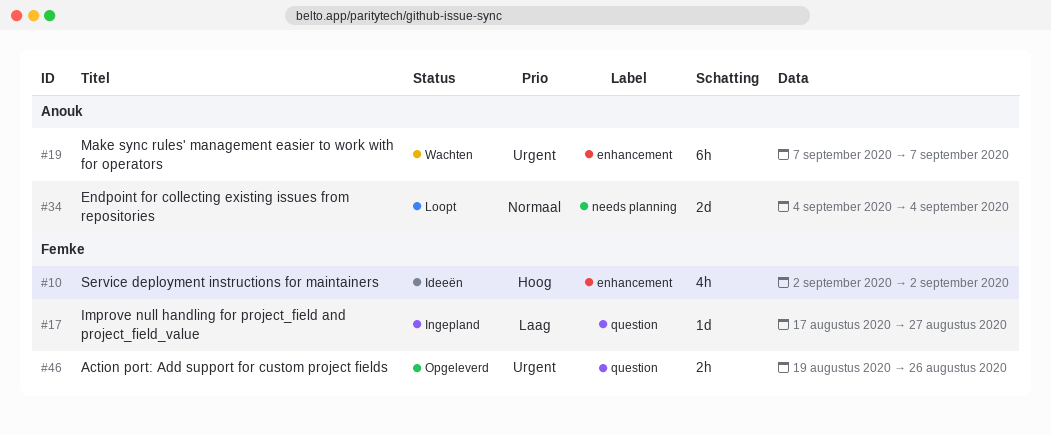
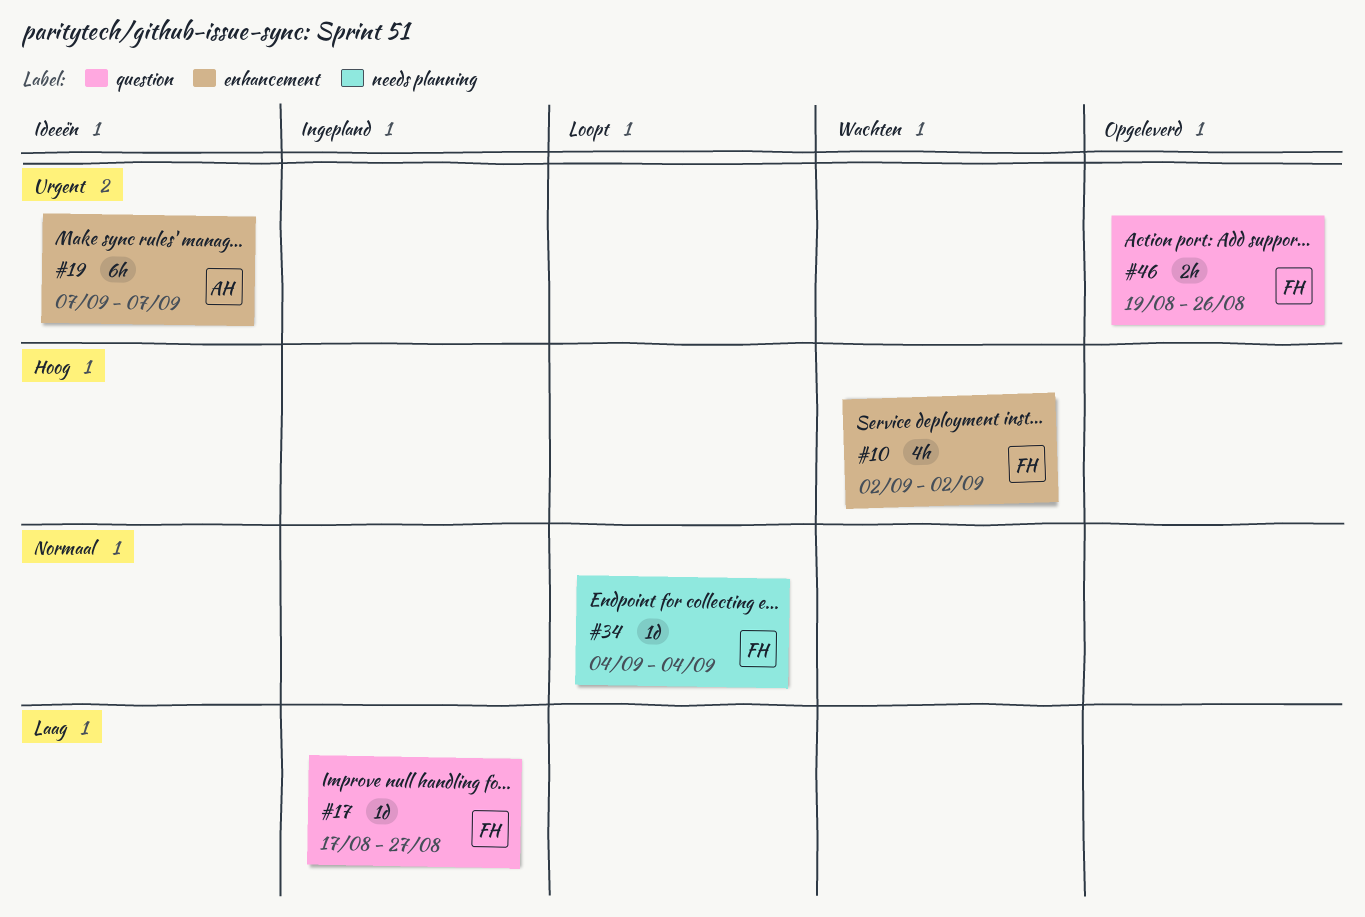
#10, status: Ideeën -> Wachten
#19, status: Wachten -> Ideeën
#34, owner: Anouk -> Femke
#34, estimate: 2d -> 1d

